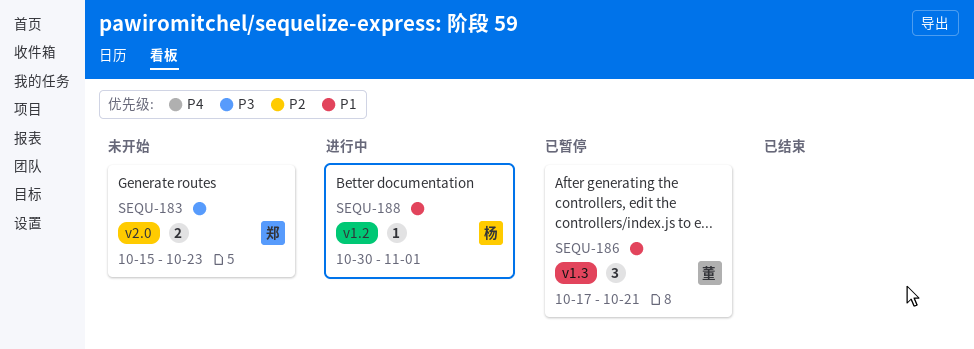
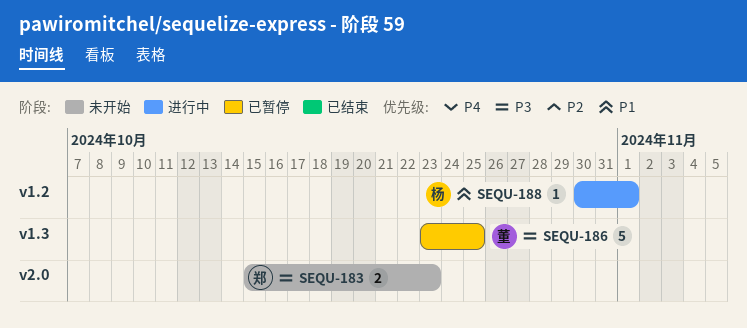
SEQU-186, priority: P1 -> P3
SEQU-186, estimate: 3 -> 5
SEQU-186, start: Oct 17 -> Oct 23
SEQU-186, due: Oct 21 -> Oct 25

